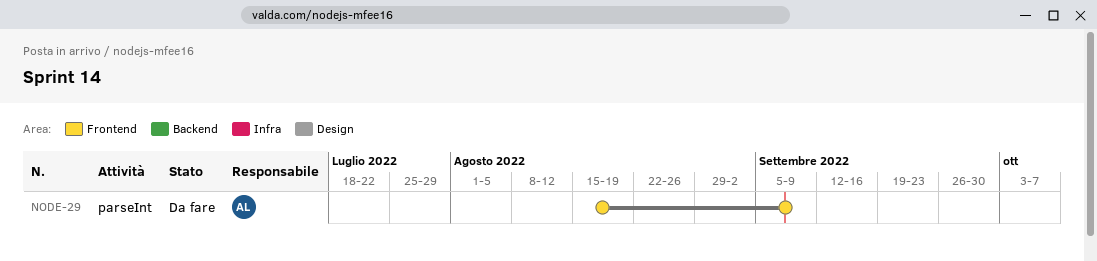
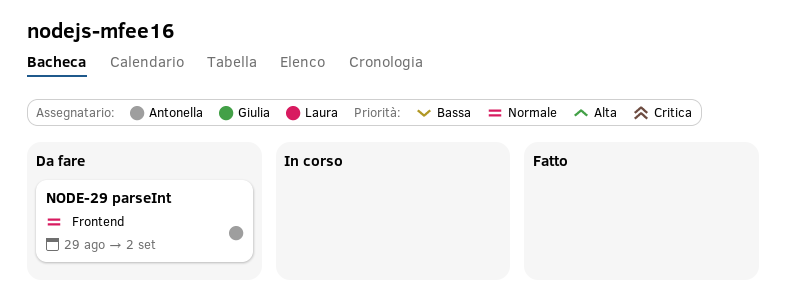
NODE-29, start: Aug 15 -> Aug 29
NODE-29, due: Sep 9 -> Sep 2

